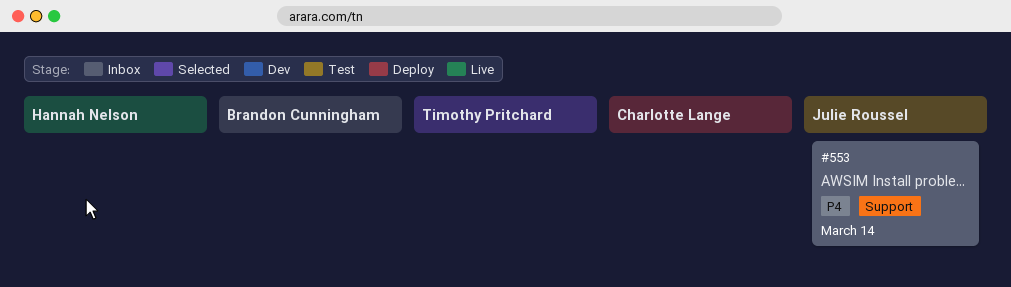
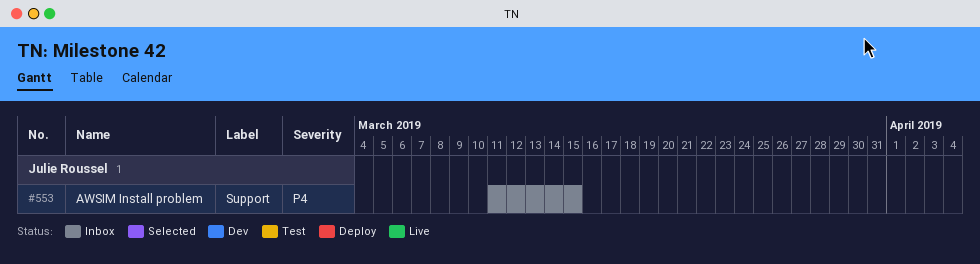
#553, due: Mar 14 -> Mar 15

